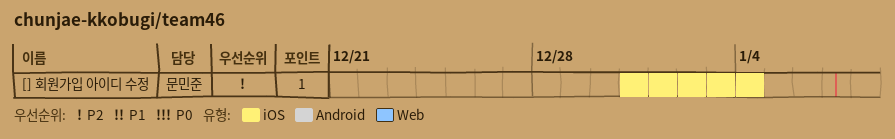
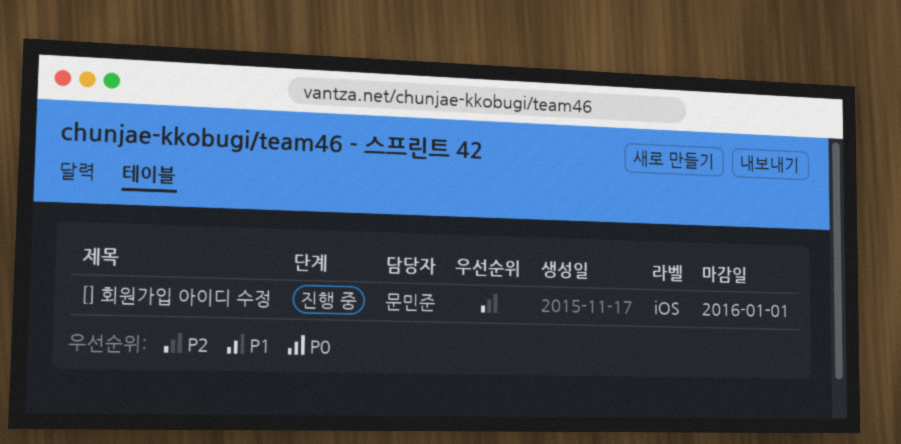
[] 회원가입 아이디 수정, due: Jan 4 -> Jan 1

